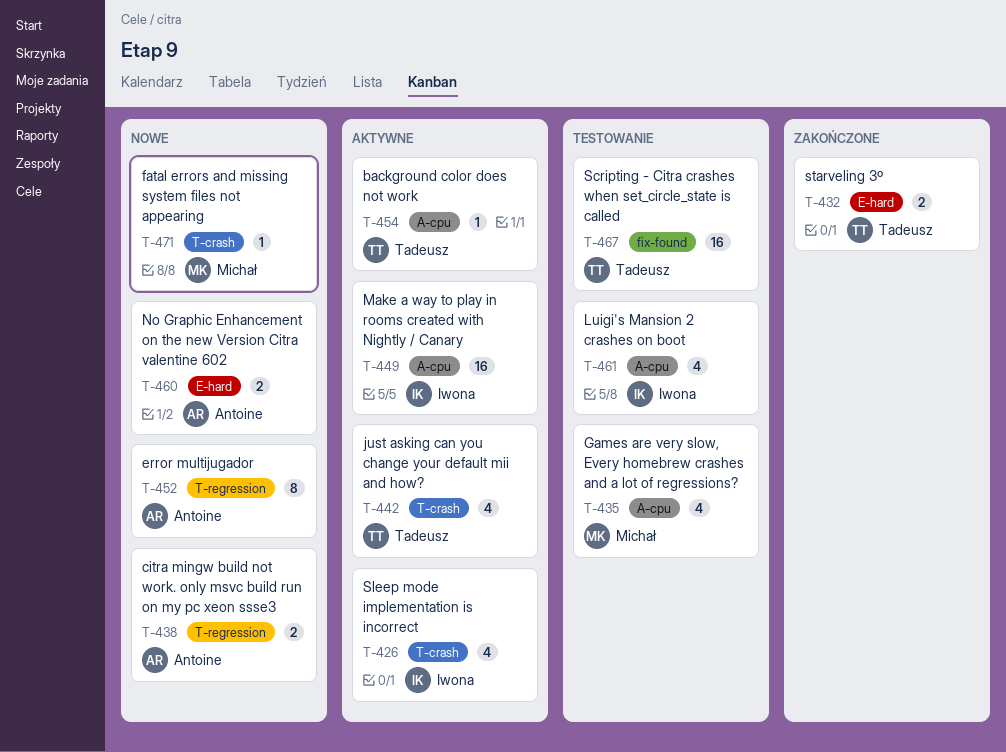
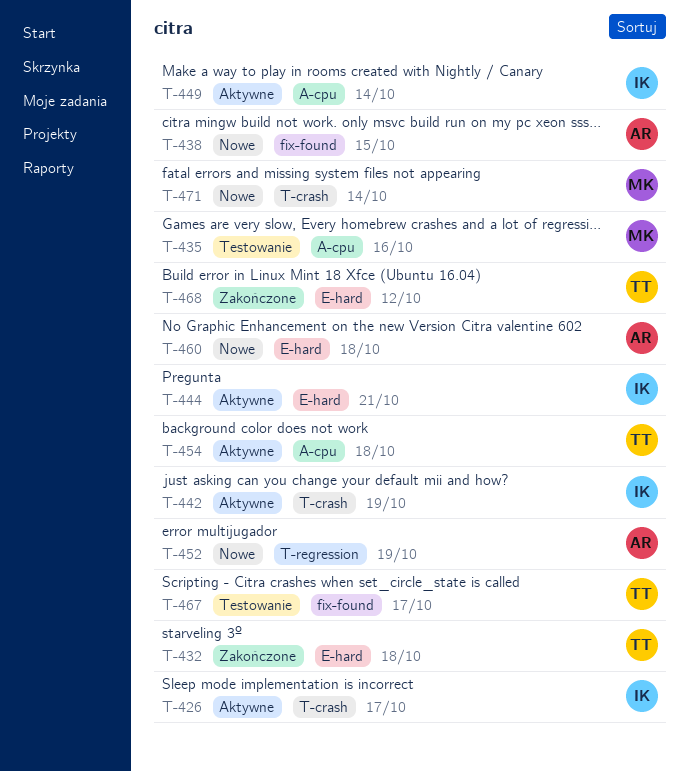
T-438, label: T-regression -> fix-found
T-442, owner: Tadeusz -> Iwona
T-444: none -> present
T-461: present -> none
T-468: none -> present

